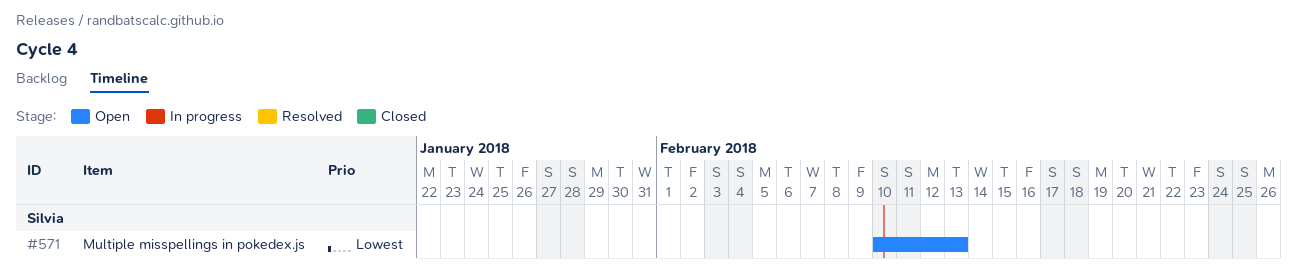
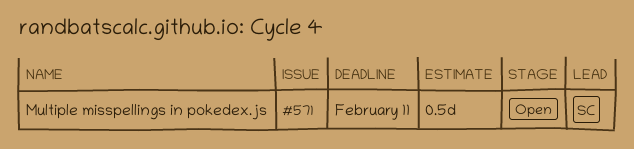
#571, due: Feb 13 -> Feb 11

